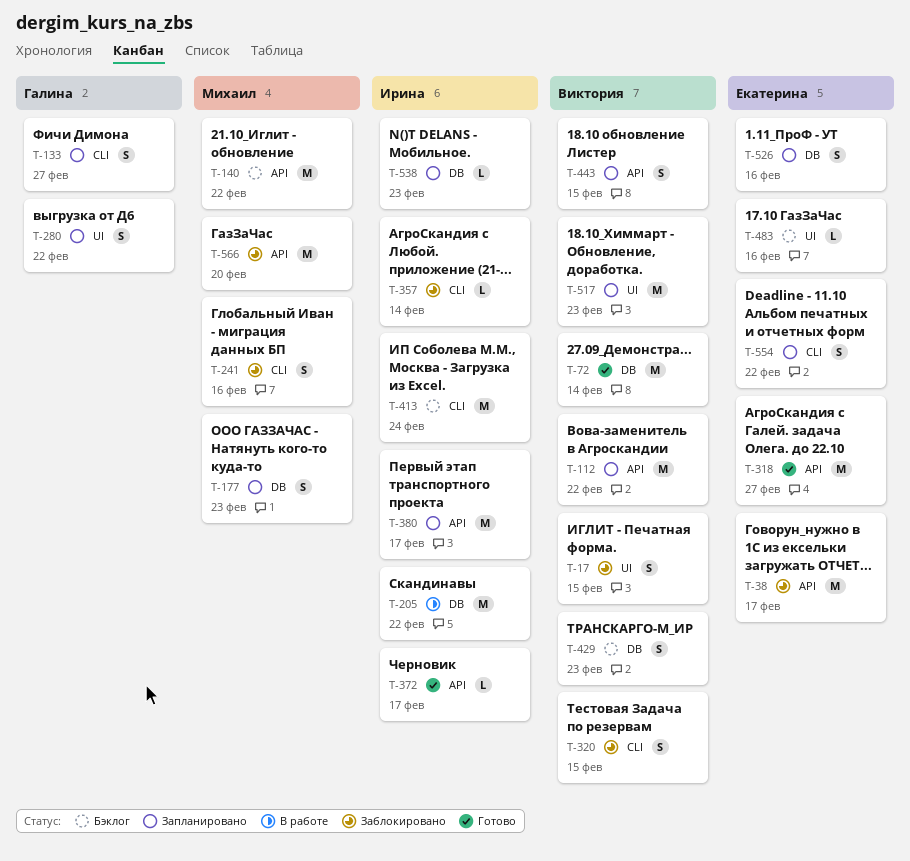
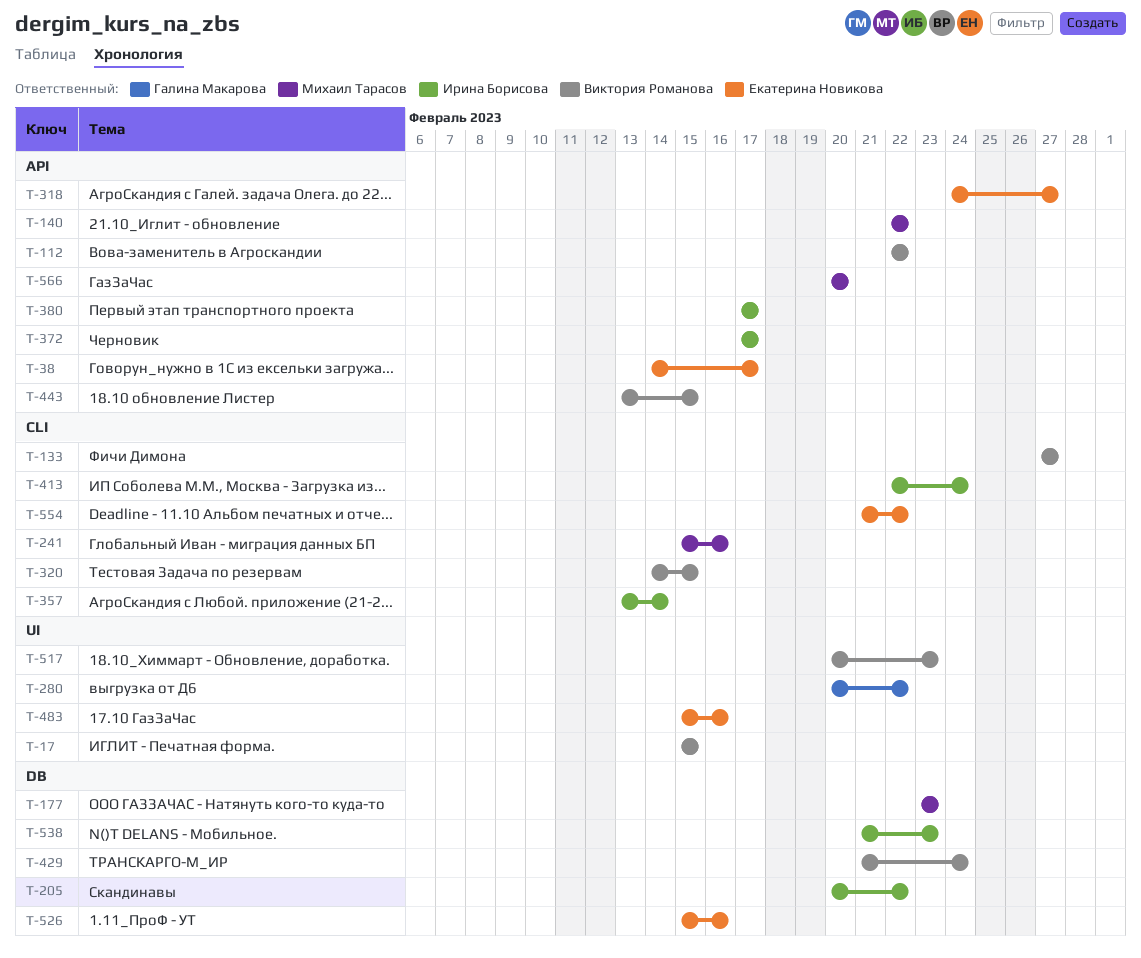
T-72: present -> none
T-133, owner: Галина Макарова -> Виктория Романова
T-429, due: Feb 23 -> Feb 24

